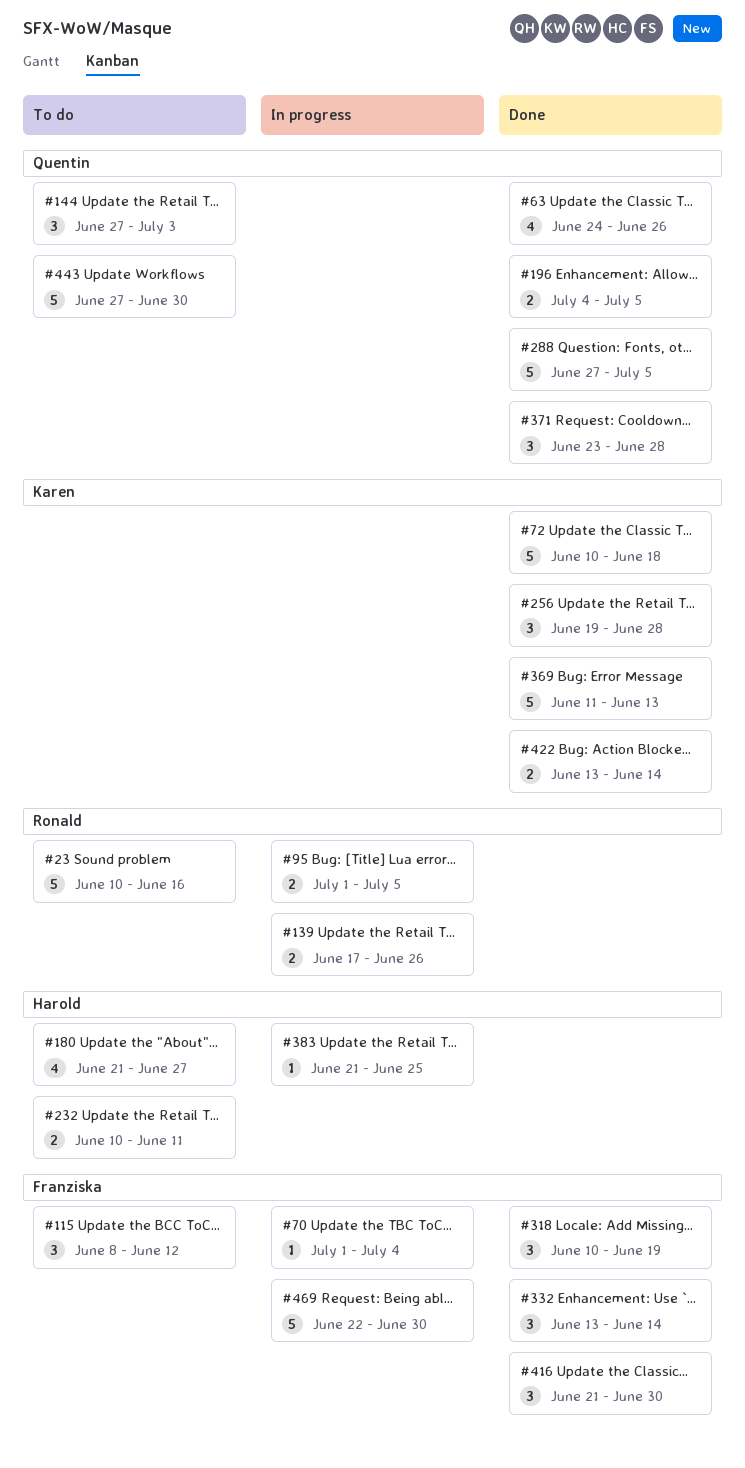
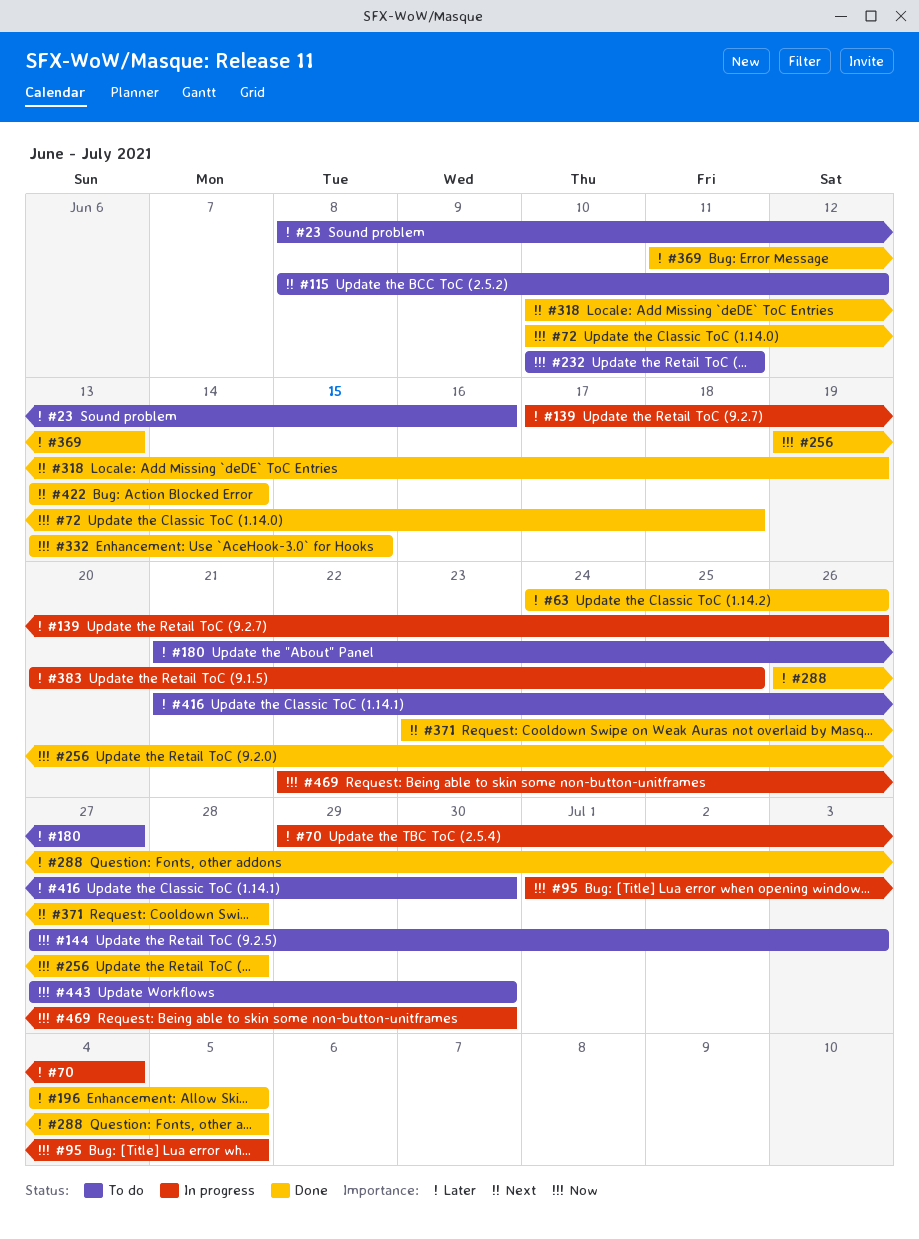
#23, start: Jun 10 -> Jun 8
#70, start: Jul 1 -> Jun 29
#288, start: Jun 27 -> Jun 26
#332, due: Jun 14 -> Jun 15
#383, start: Jun 21 -> Jun 20
#416, status: Done -> To do

